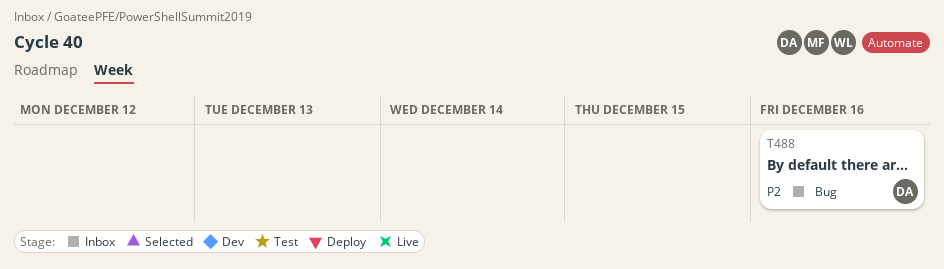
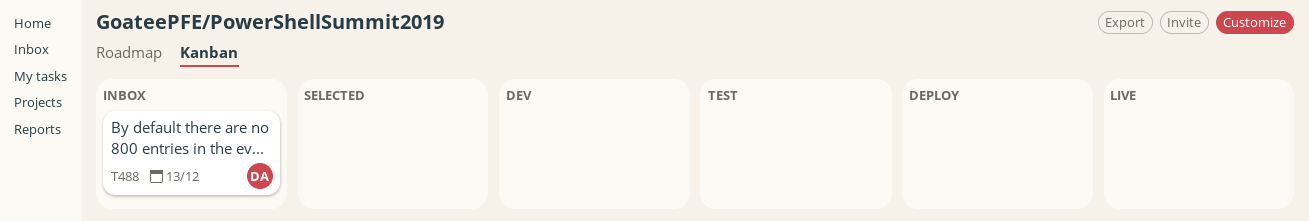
T488, due: Dec 16 -> Dec 13

